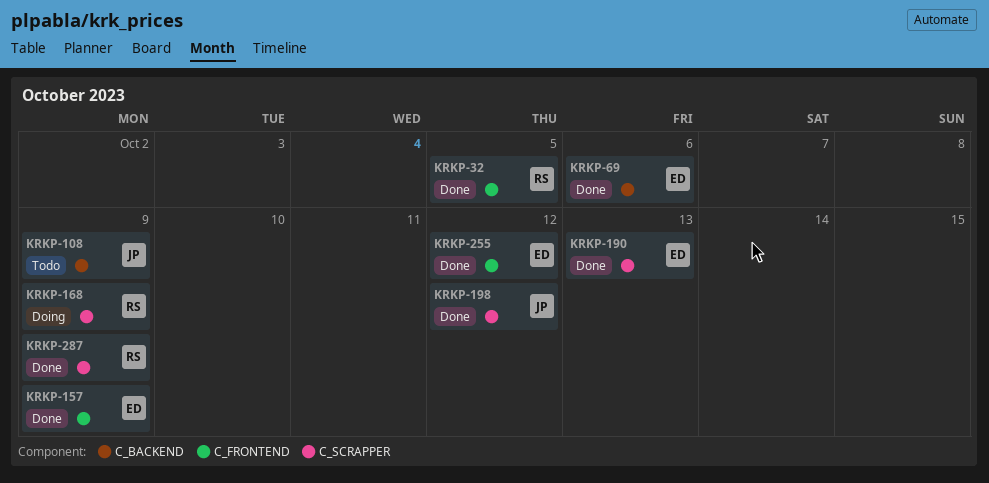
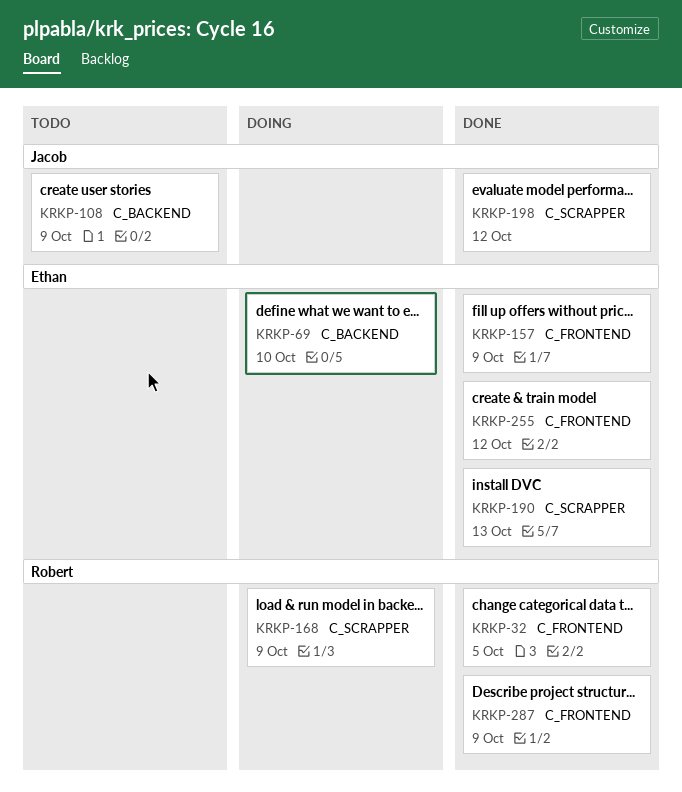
KRKP-69, status: Done -> Doing
KRKP-69, due: Oct 6 -> Oct 10
KRKP-287, label: C_SCRAPPER -> C_FRONTEND

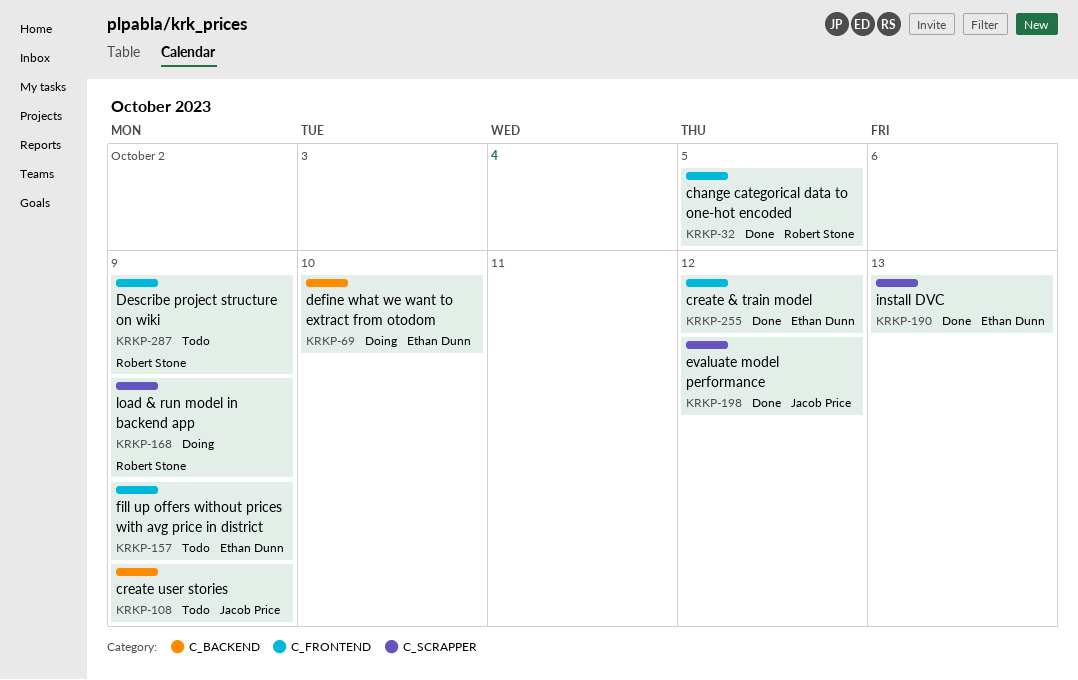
KRKP-157, status: Done -> Todo
KRKP-287, status: Done -> Todo

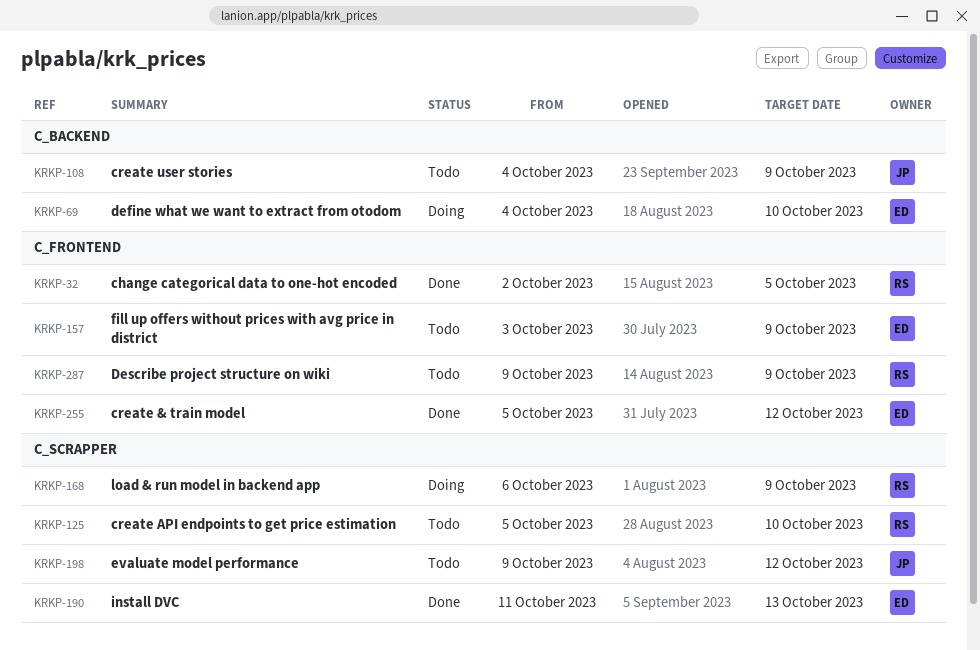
KRKP-125: none -> present
KRKP-198, status: Done -> Todo

